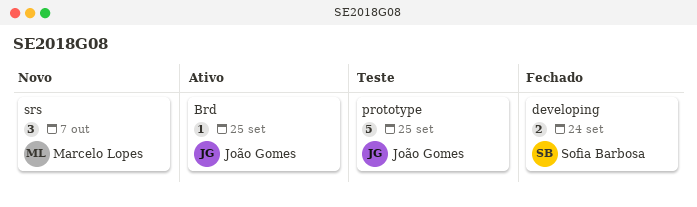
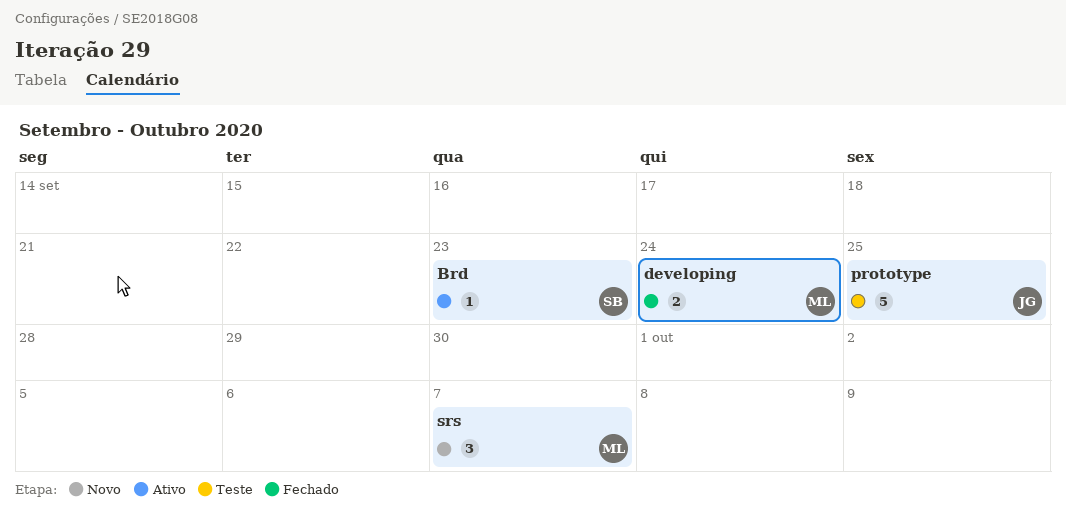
Brd, owner: João Gomes -> Sofia Barbosa
Brd, due: Sep 25 -> Sep 23
developing, owner: Sofia Barbosa -> Marcelo Lopes

